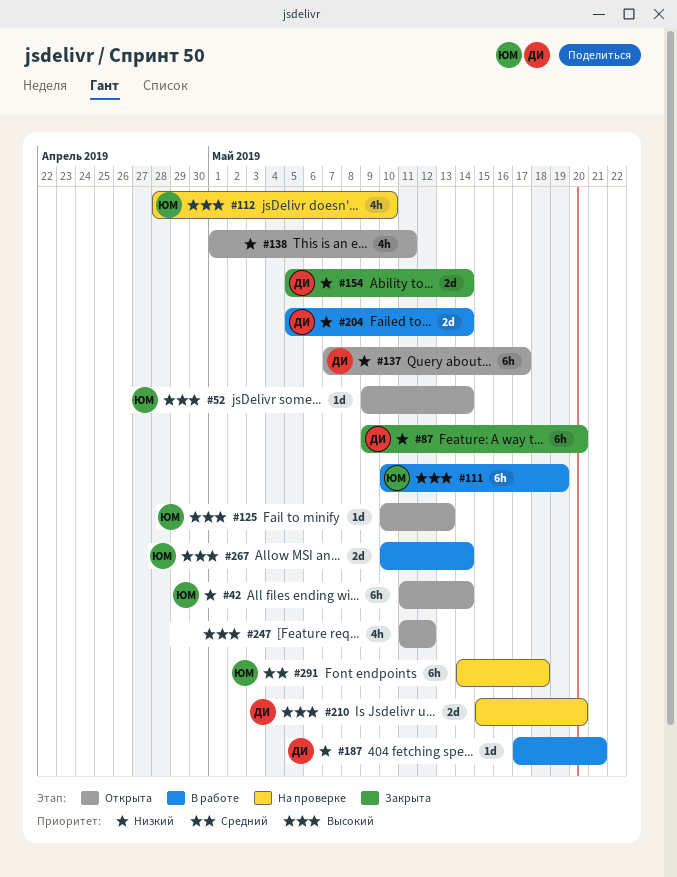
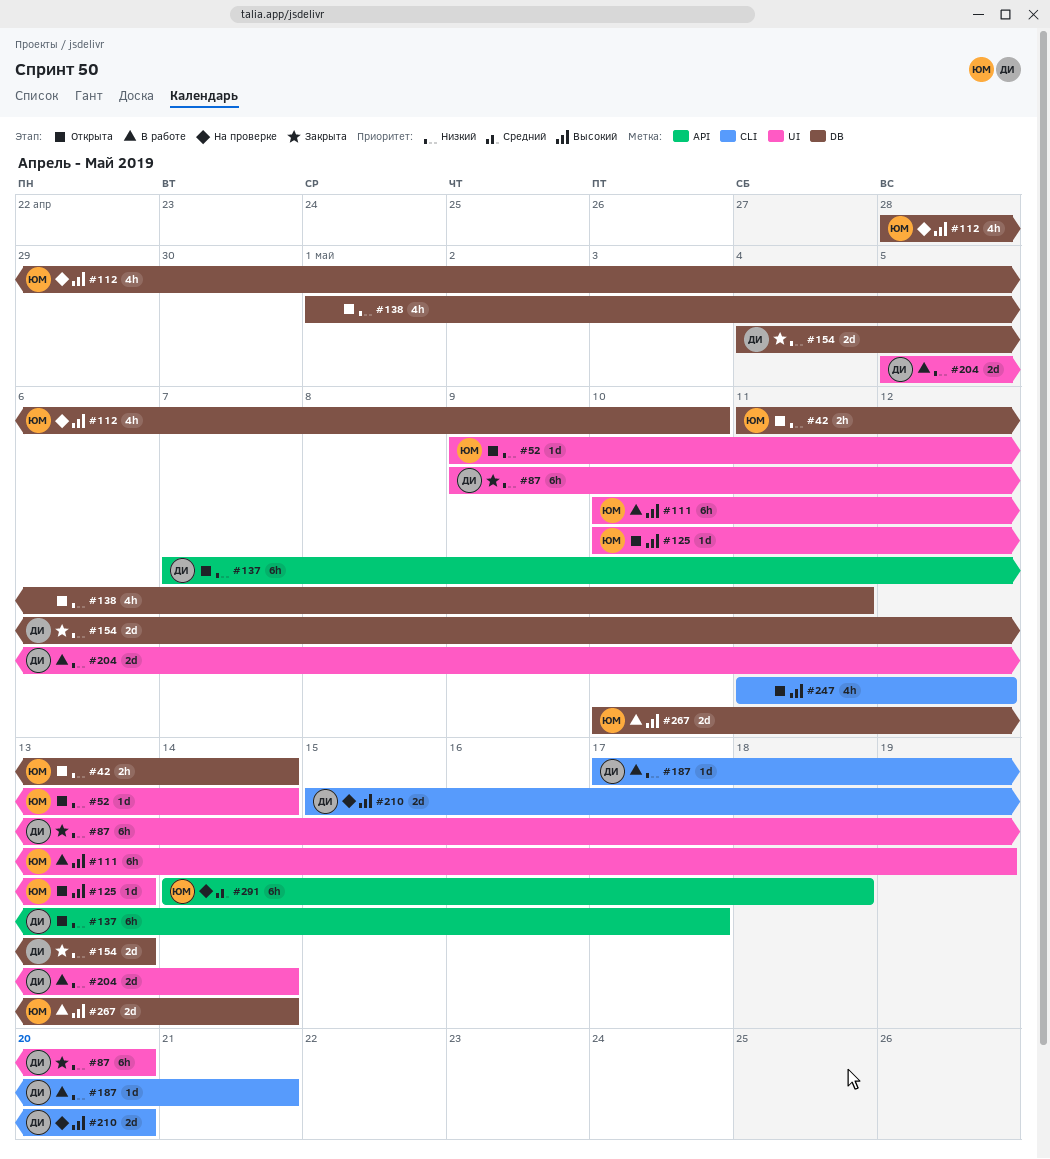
#42, estimate: 6h -> 2h
#52, priority: Высокий -> Низкий
#154, start: May 5 -> May 4
#154, due: May 14 -> May 13

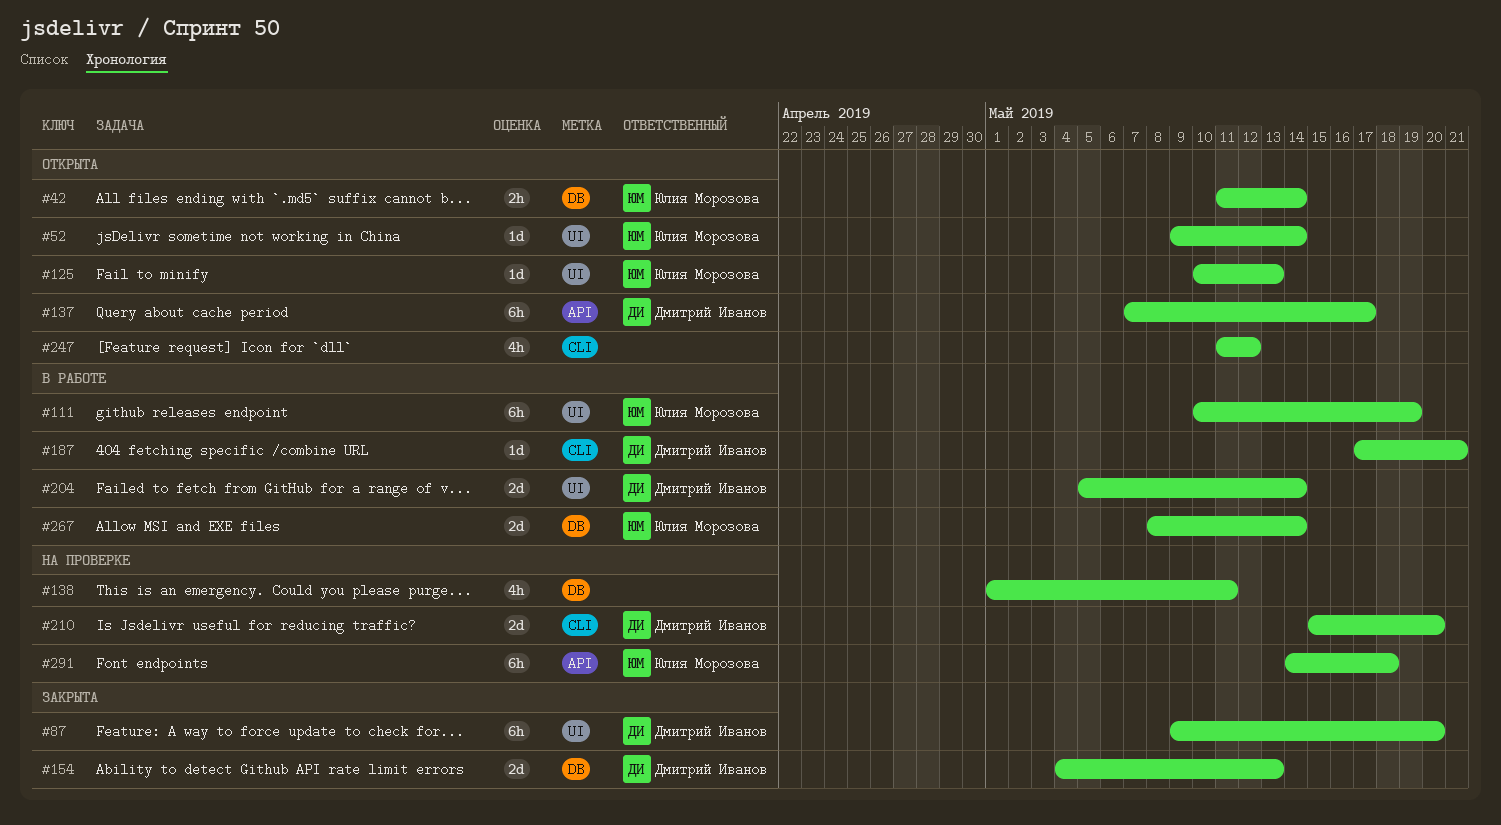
#112: present -> none
#138, status: Открыта -> На проверке
#267, start: May 10 -> May 8

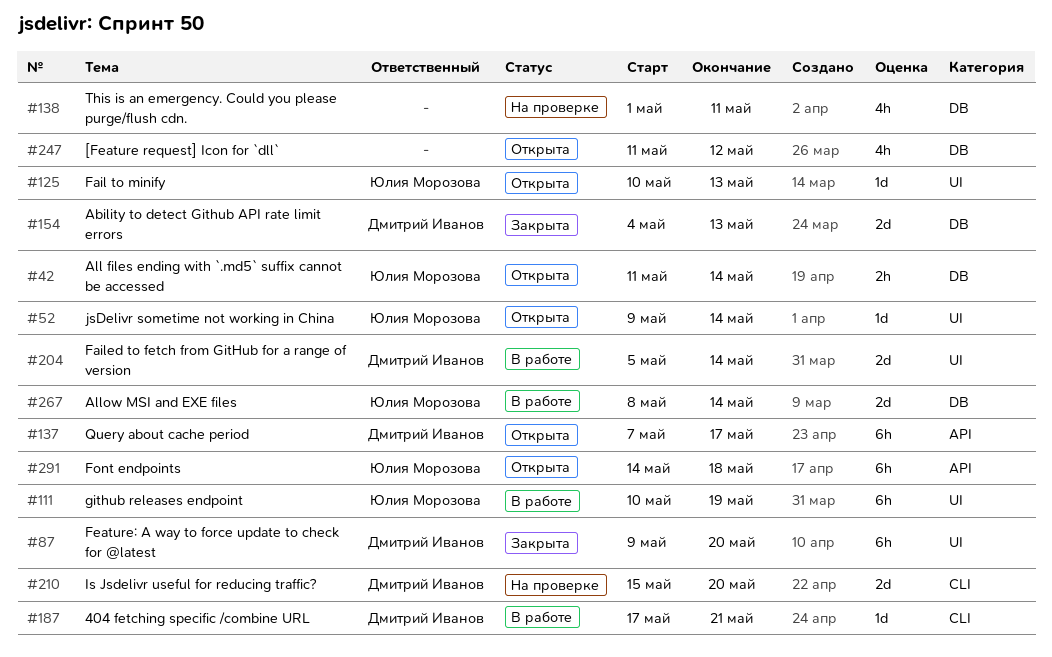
#247, label: CLI -> DB
#291, status: На проверке -> Открыта

